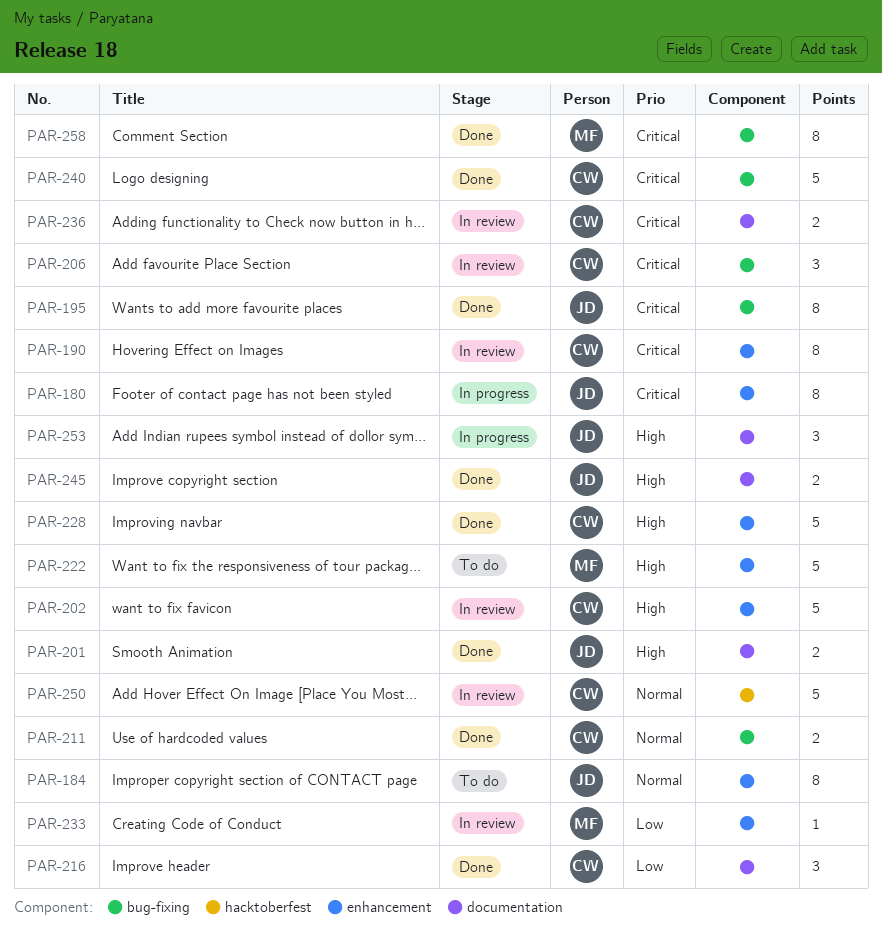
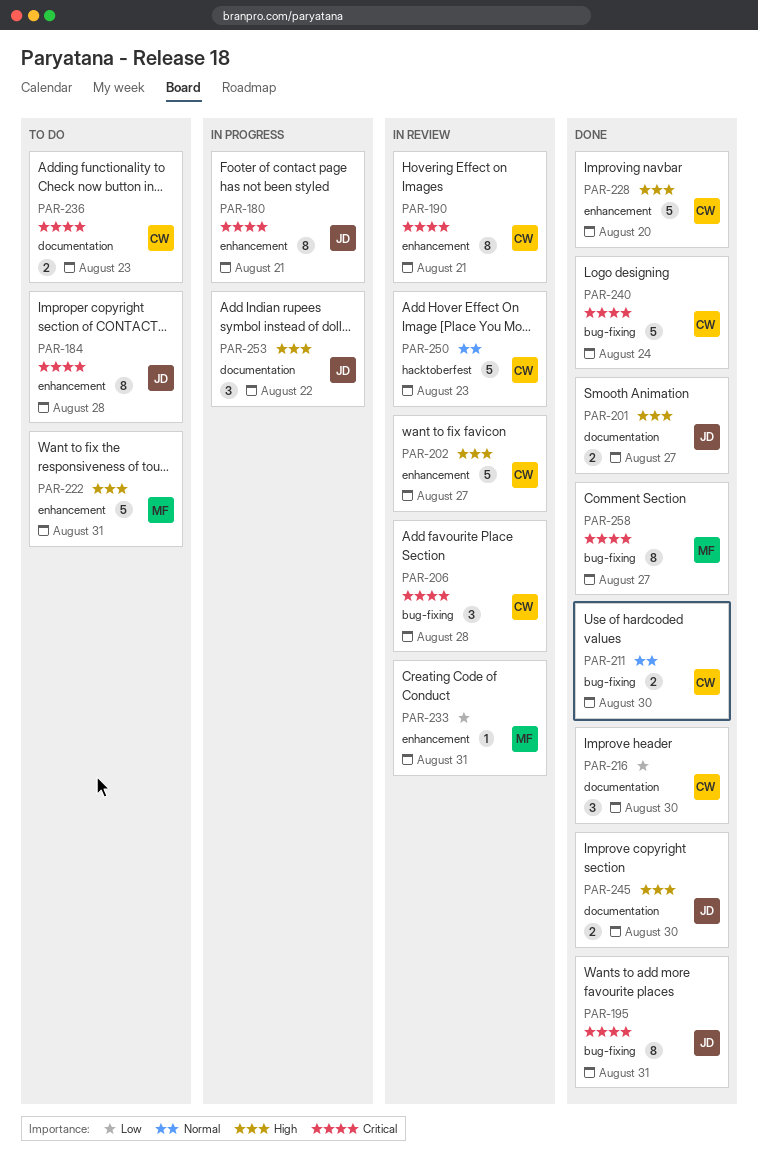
PAR-184, priority: Normal -> Critical
PAR-236, status: In review -> To do

